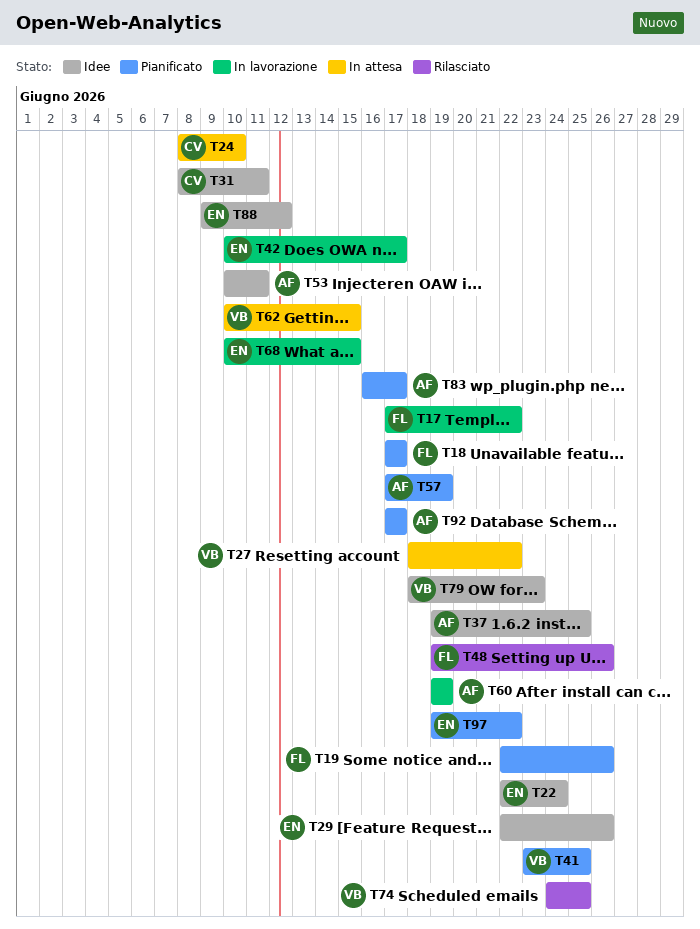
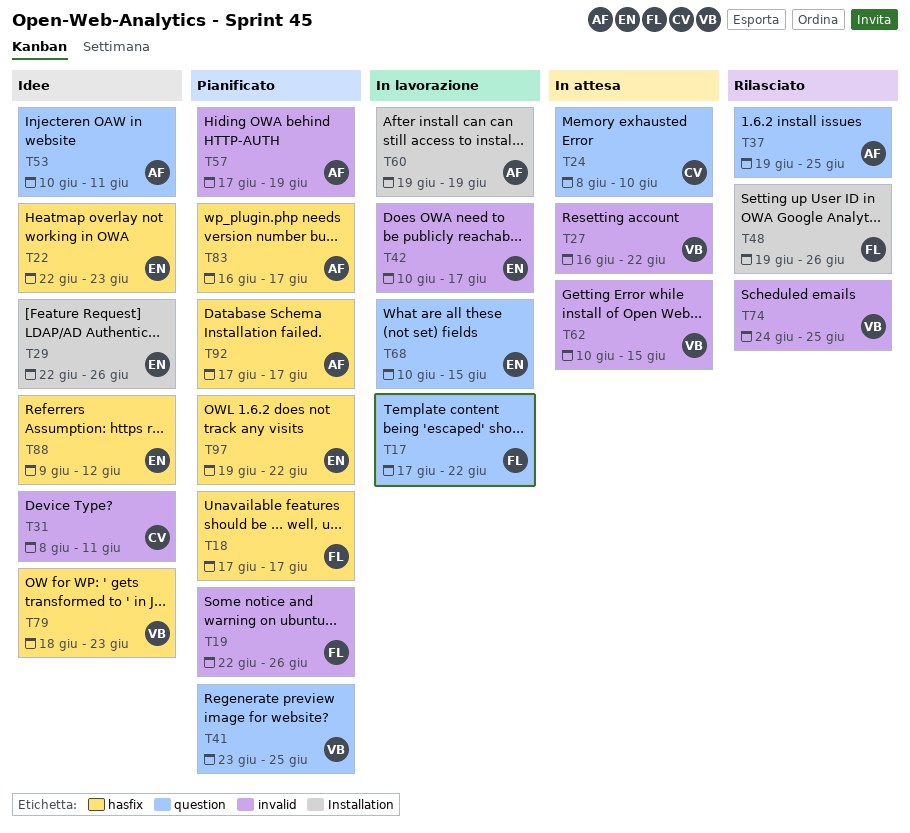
T22, due: Jun 24 -> Jun 23
T27, start: Jun 18 -> Jun 16
T37, status: Idee -> Rilasciato

